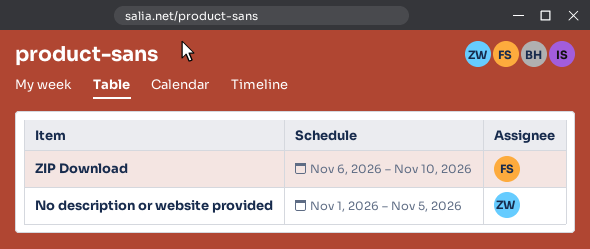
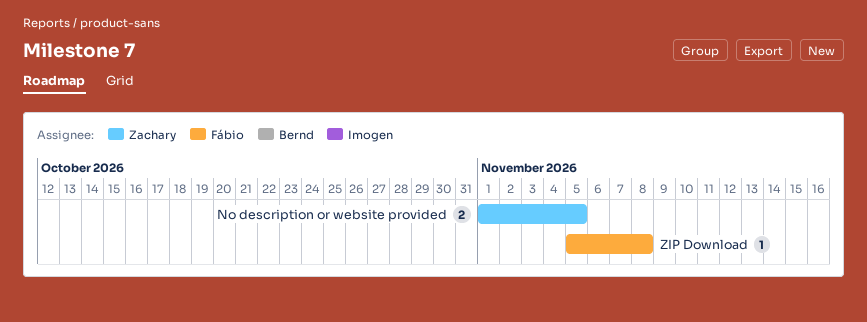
ZIP Download, start: Nov 6 -> Nov 5
ZIP Download, due: Nov 10 -> Nov 8

